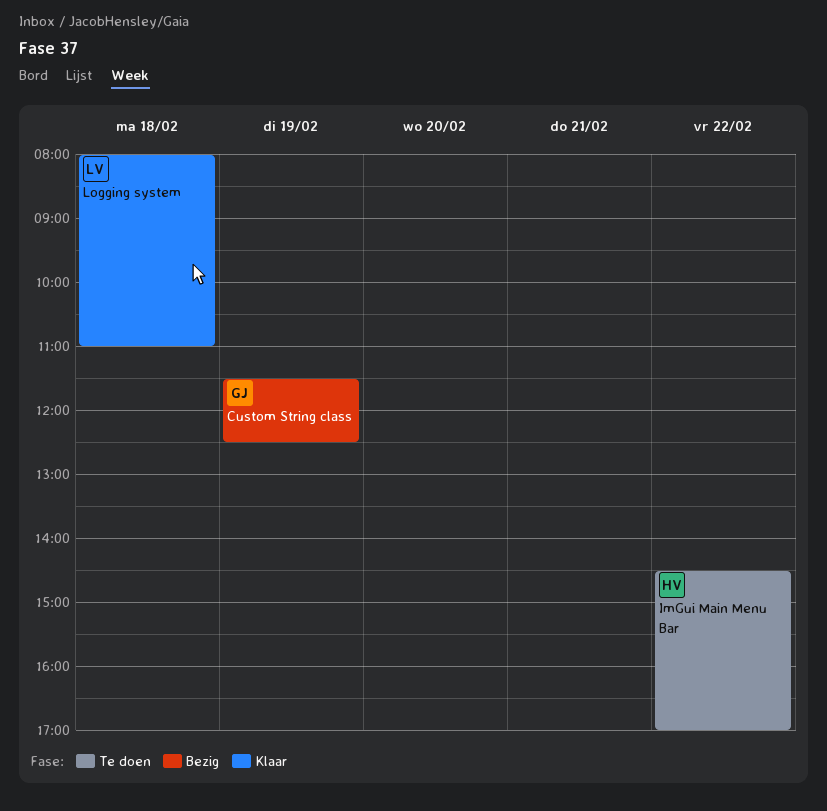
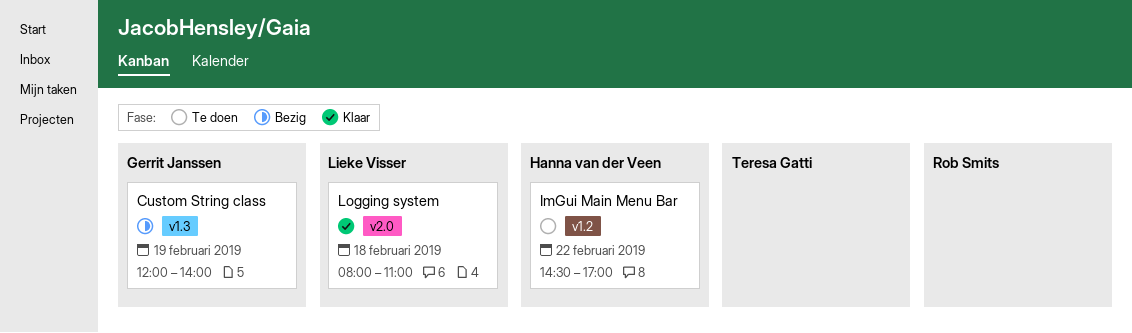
Custom String class, begins: 11:30 -> 12:00
Custom String class, ends: 12:30 -> 14:00

